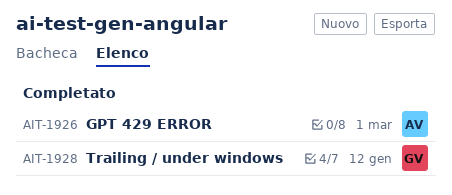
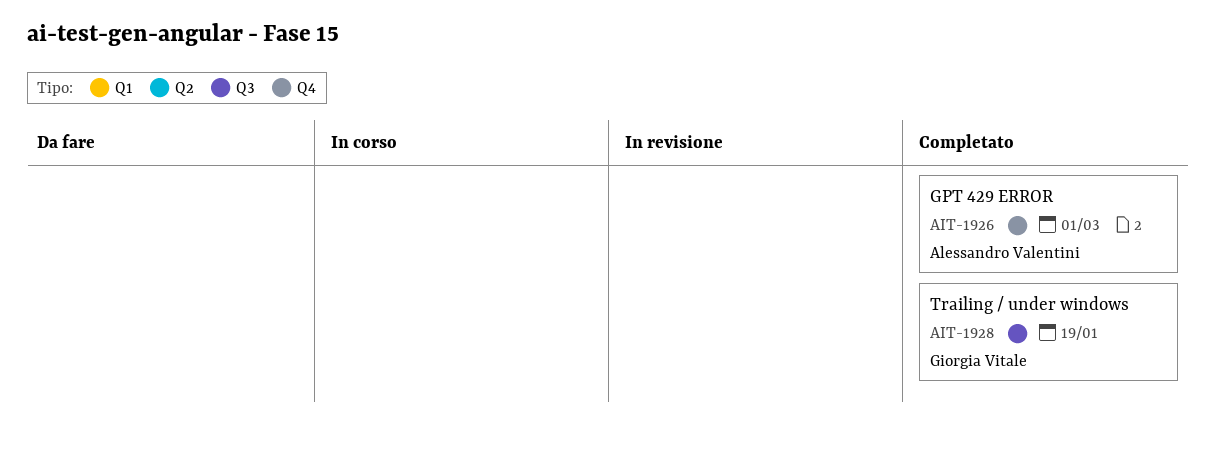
AIT-1928, due: Jan 12 -> Jan 19

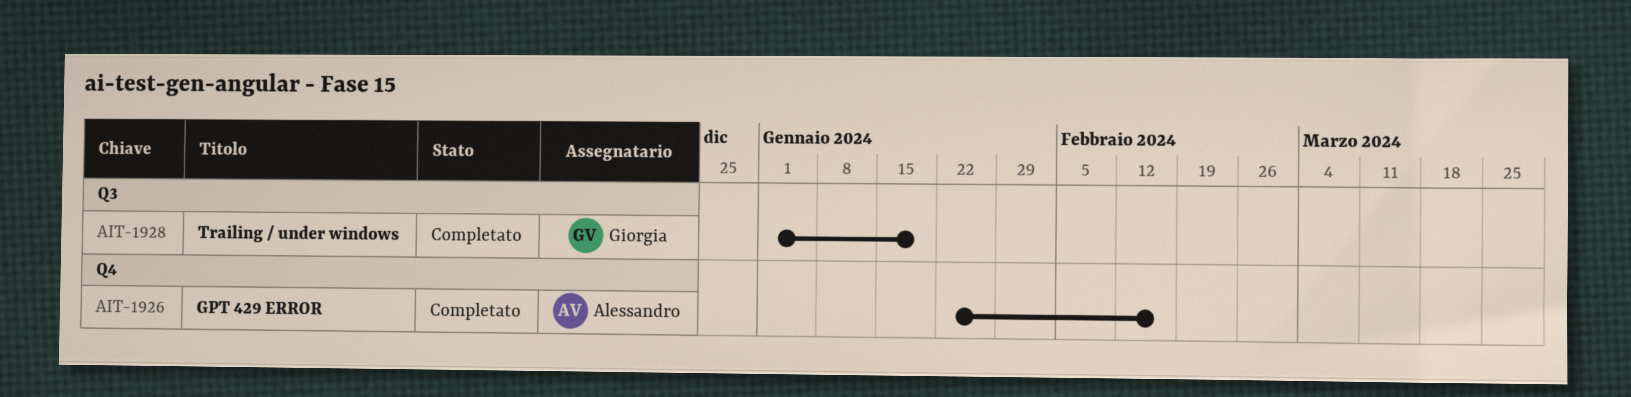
AIT-1926, due: Mar 1 -> Feb 16

